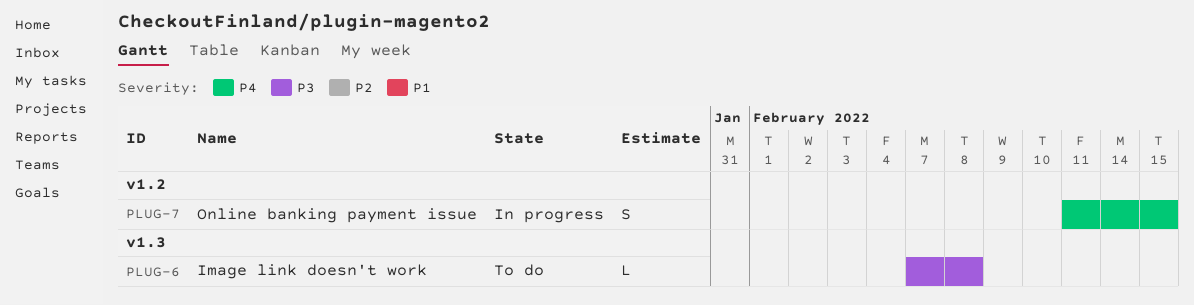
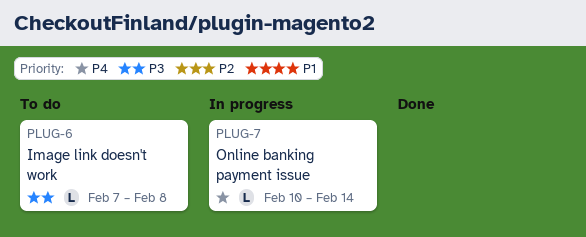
PLUG-7, estimate: S -> L
PLUG-7, start: Feb 11 -> Feb 10
PLUG-7, due: Feb 15 -> Feb 14

